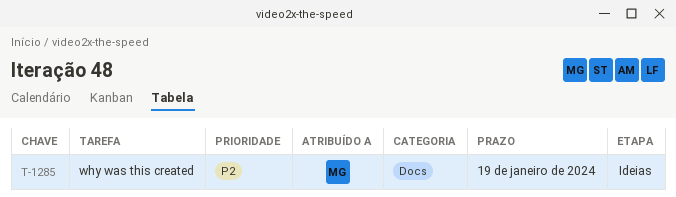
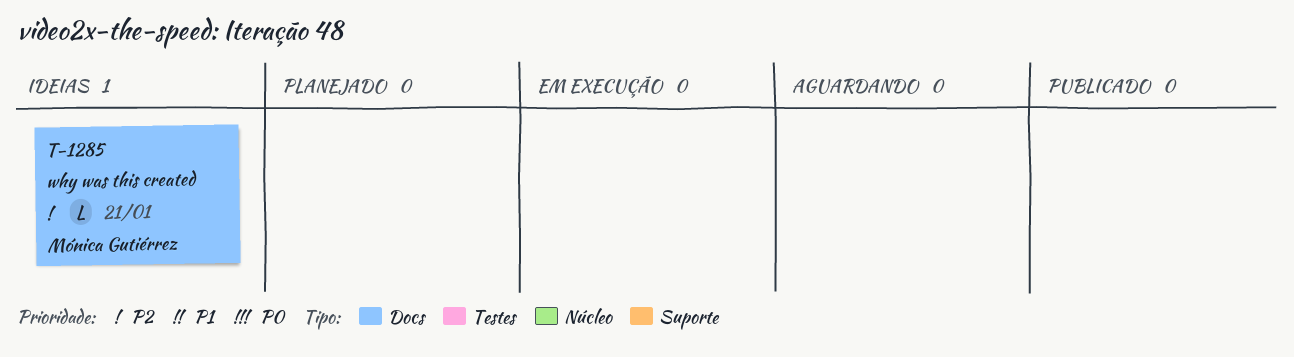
T-1285, due: Jan 19 -> Jan 21

